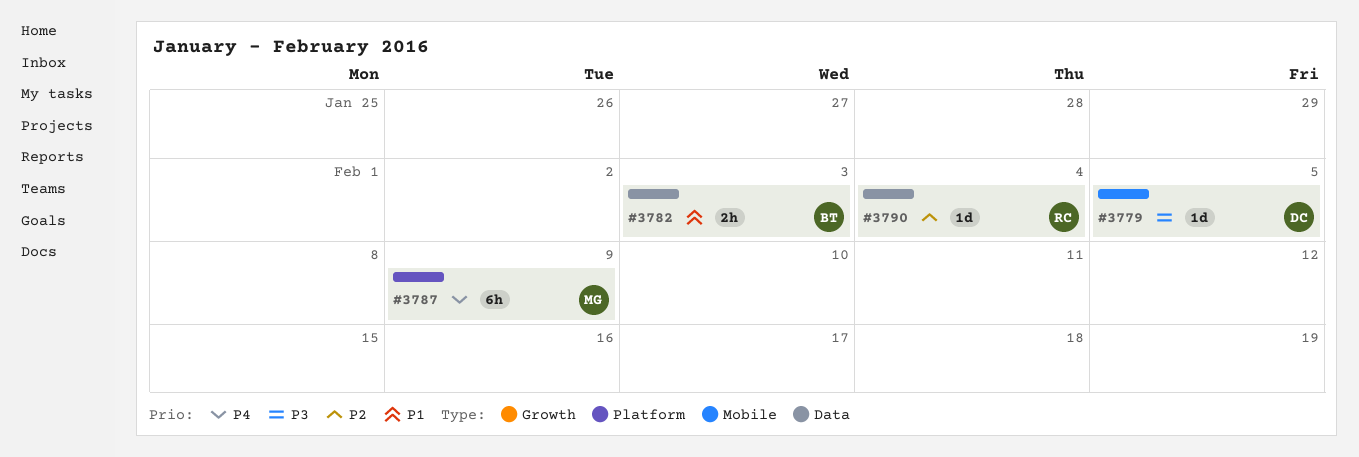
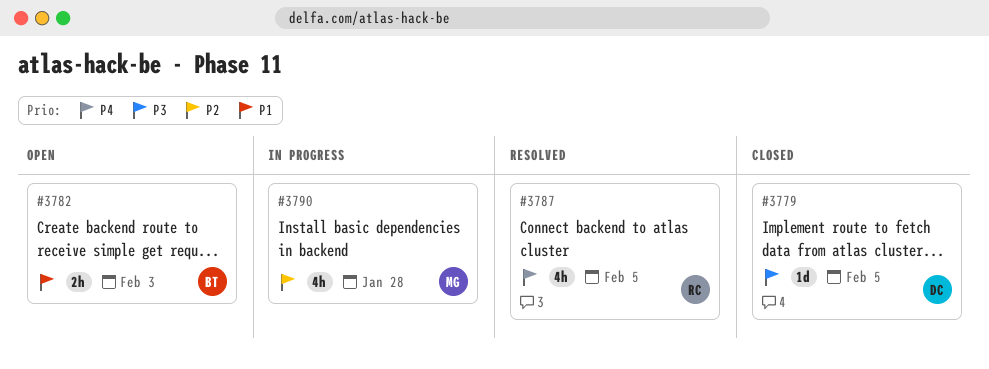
#3787, owner: MG -> RC
#3787, estimate: 6h -> 4h
#3787, due: Feb 9 -> Feb 5
#3790, owner: RC -> MG
#3790, estimate: 1d -> 4h
#3790, due: Feb 4 -> Jan 28

